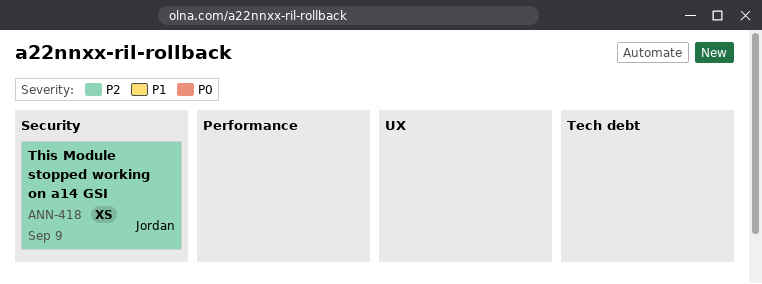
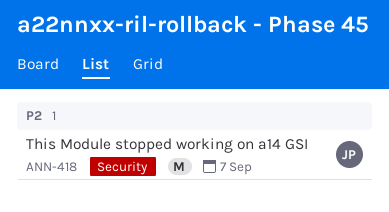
ANN-418, estimate: XS -> M
ANN-418, due: Sep 9 -> Sep 7

